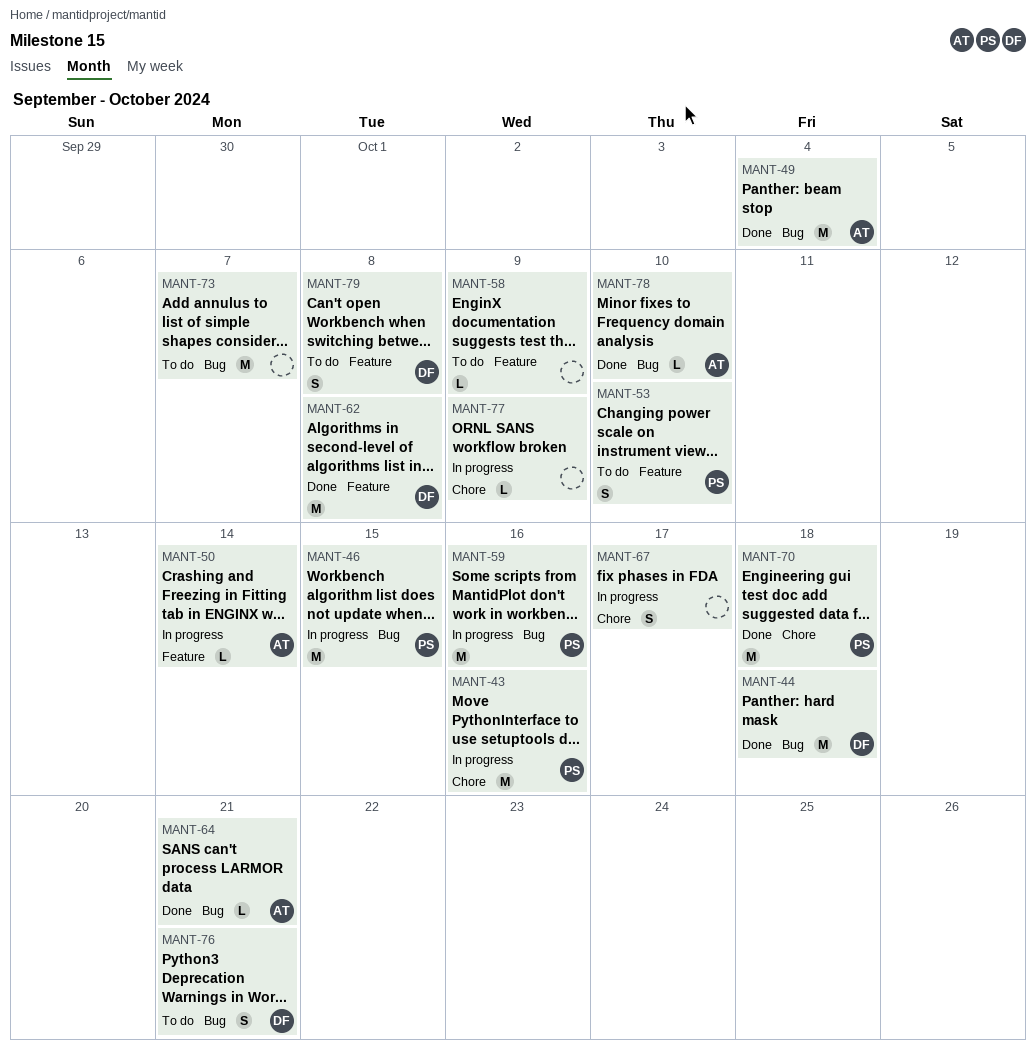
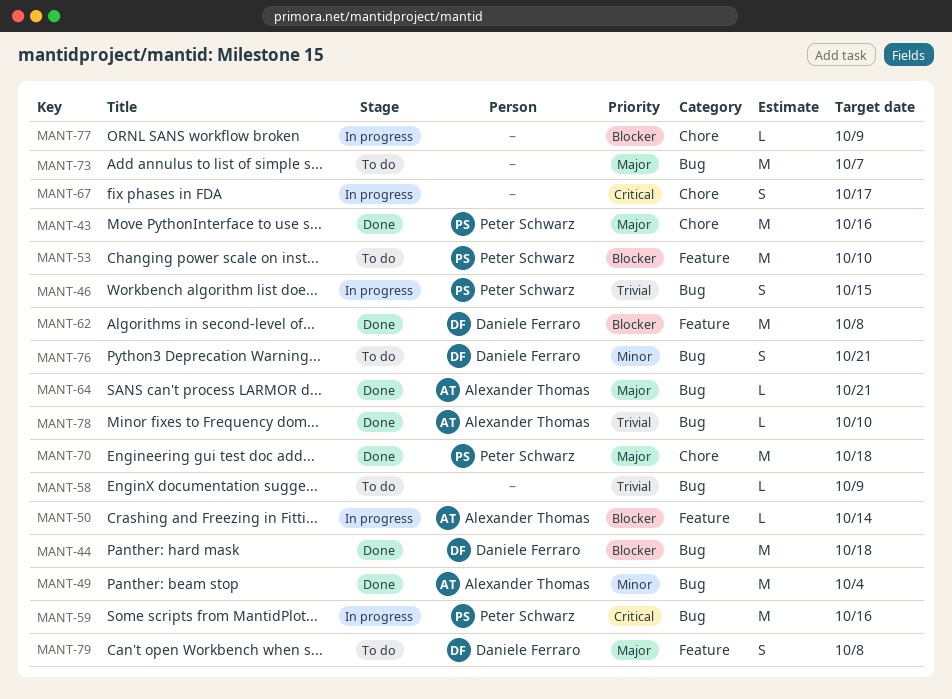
MANT-43, status: In progress -> Done
MANT-46, estimate: M -> S
MANT-53, estimate: S -> M
MANT-58, label: Feature -> Bug

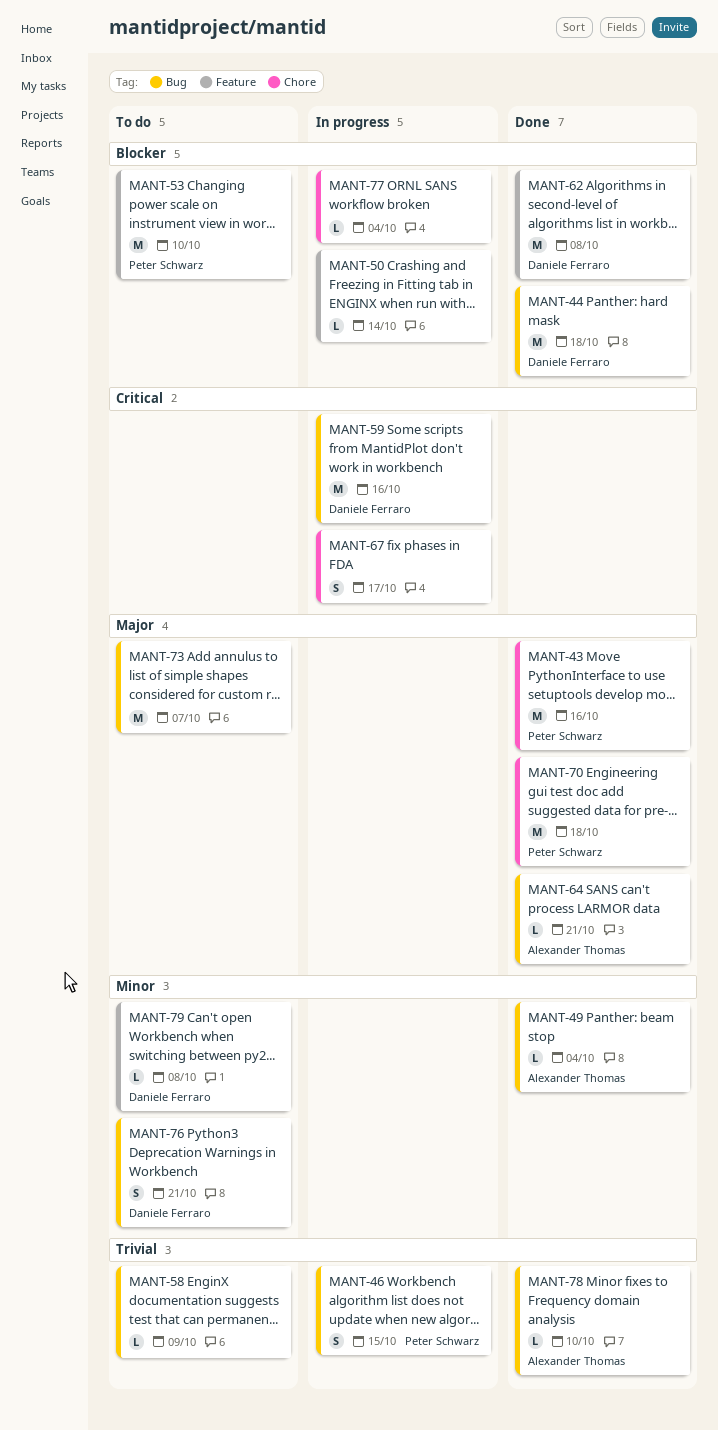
MANT-49, estimate: M -> L
MANT-50, owner: Alexander Thomas -> none
MANT-59, owner: Peter Schwarz -> Daniele Ferraro
MANT-77, due: Oct 9 -> Oct 4
MANT-79, priority: Major -> Minor
MANT-79, estimate: S -> L

